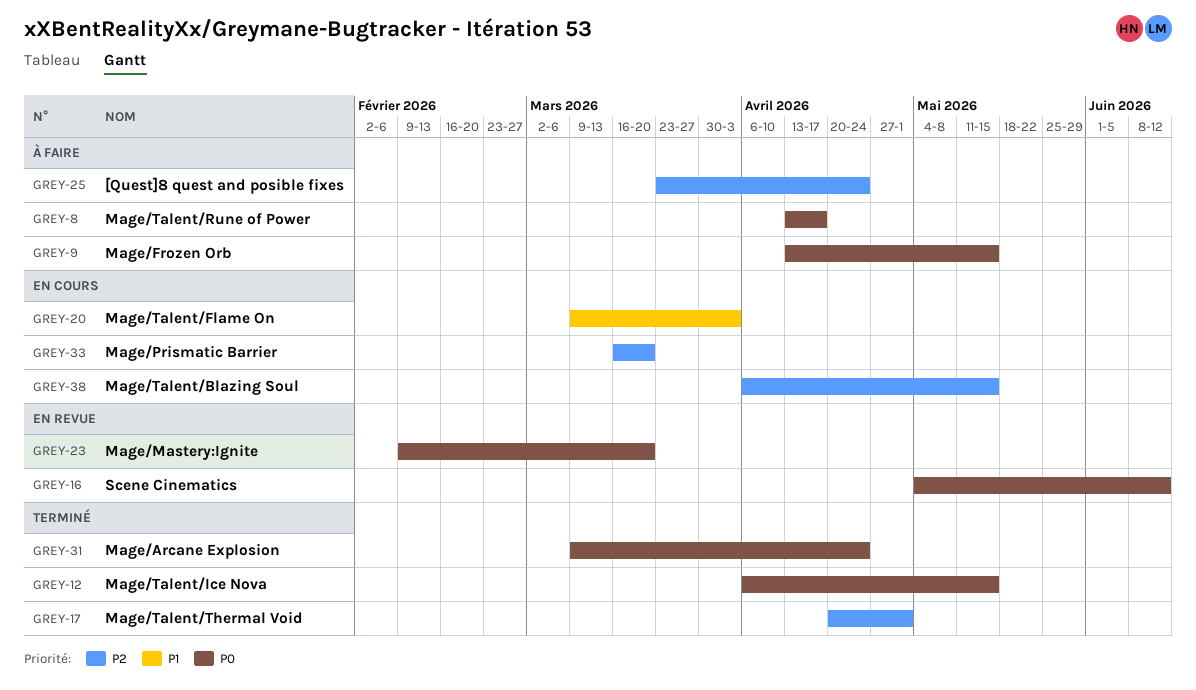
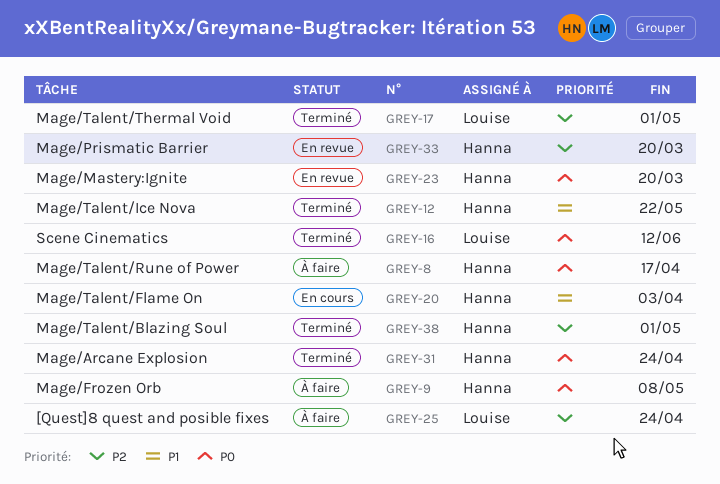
GREY-9, due: May 15 -> May 8
GREY-12, priority: P0 -> P1
GREY-12, due: May 15 -> May 22
GREY-16, status: En revue -> Terminé
GREY-33, status: En cours -> En revue
GREY-38, status: En cours -> Terminé
GREY-38, due: May 15 -> May 1

